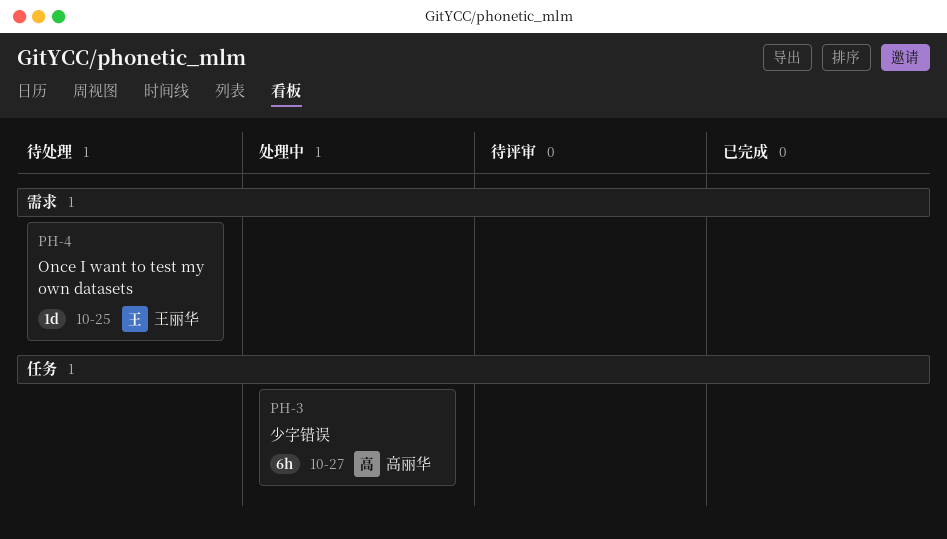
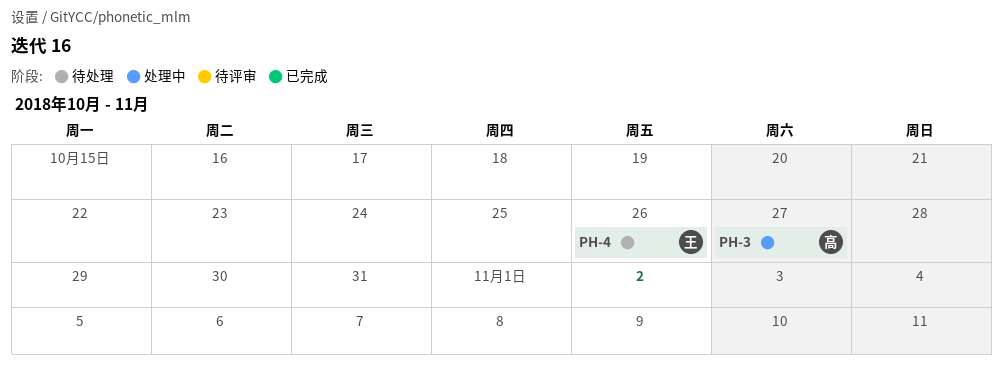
PH-4, due: Oct 25 -> Oct 26

